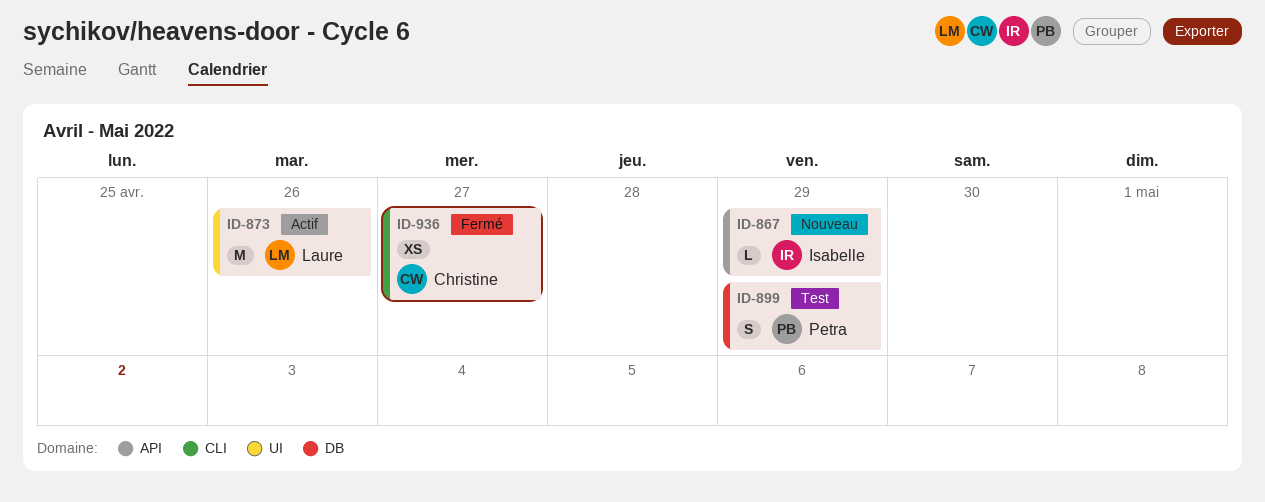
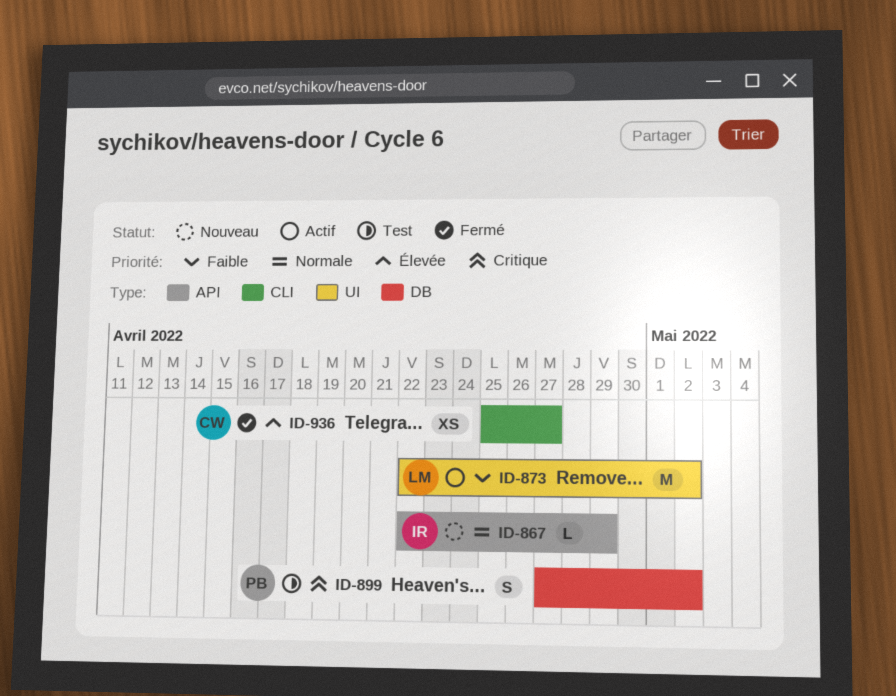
ID-873, due: Apr 26 -> May 2
ID-899, due: Apr 29 -> May 2

